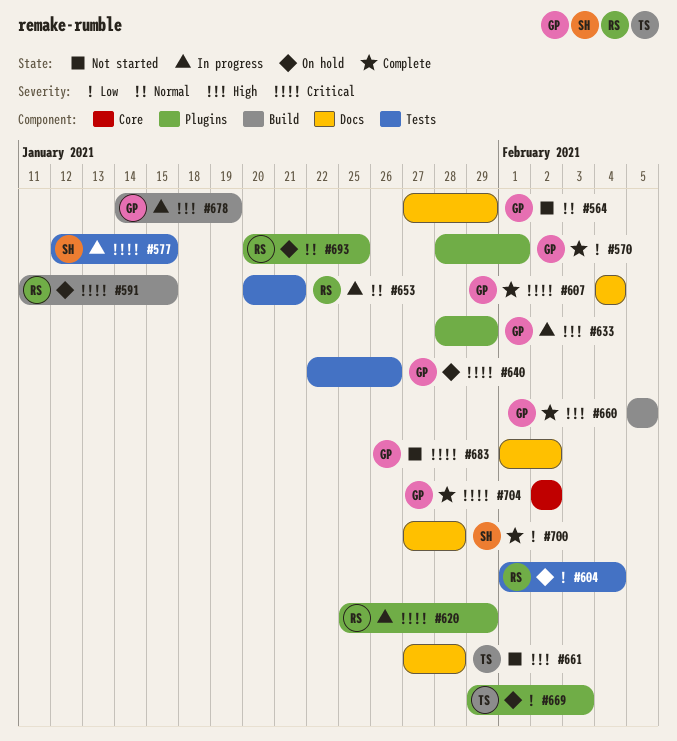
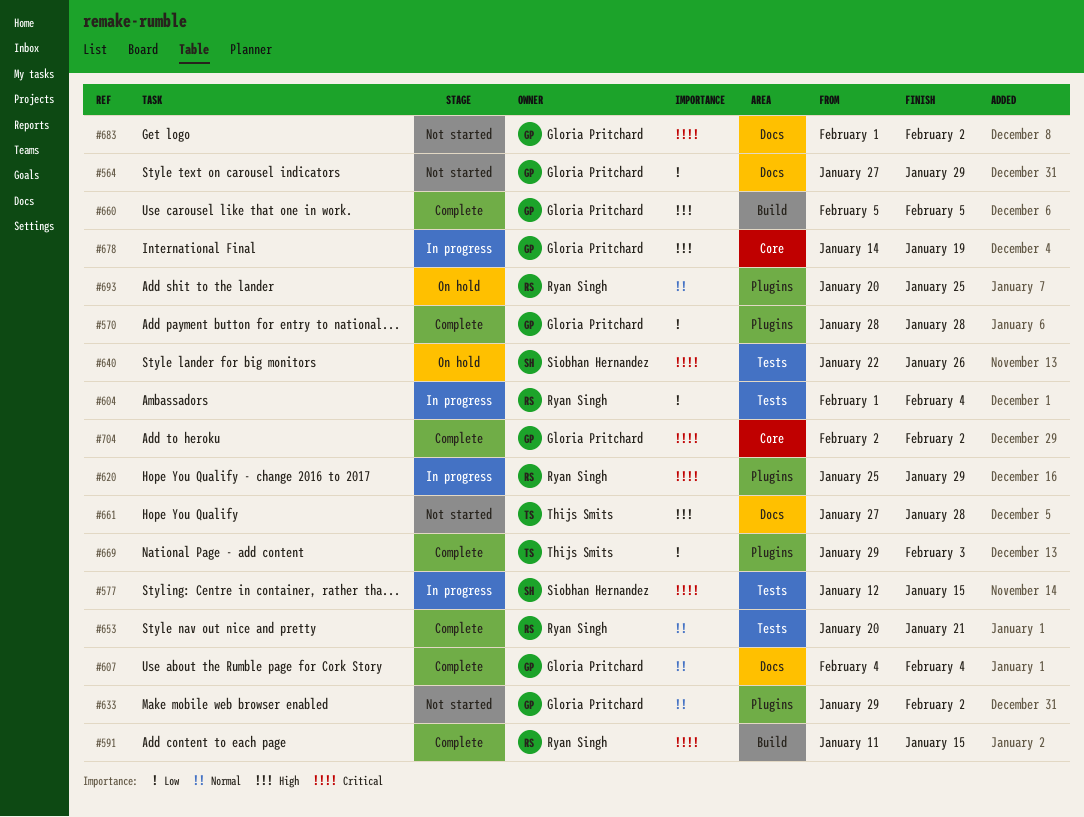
#564, priority: Normal -> Low
#570, due: Feb 1 -> Jan 28
#591, status: On hold -> Complete
#604, status: On hold -> In progress
#607, priority: Critical -> Normal
#633, status: In progress -> Not started
#633, priority: High -> Normal
#633, start: Jan 28 -> Jan 29
#633, due: Jan 29 -> Feb 2
#640, owner: Gloria Pritchard -> Siobhan Hernandez
#653, status: In progress -> Complete
#669, status: On hold -> Complete
#678, label: Build -> Core
#700: present -> none

